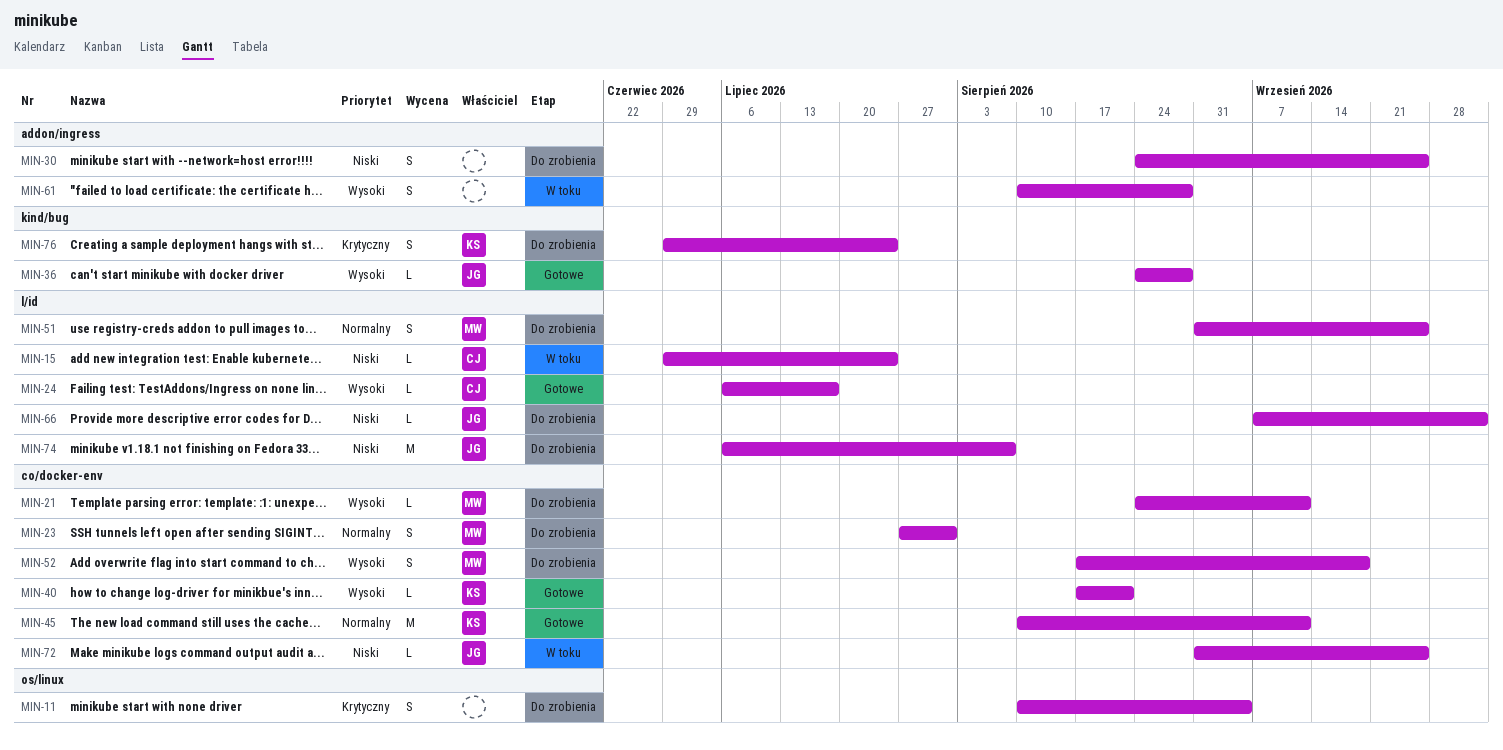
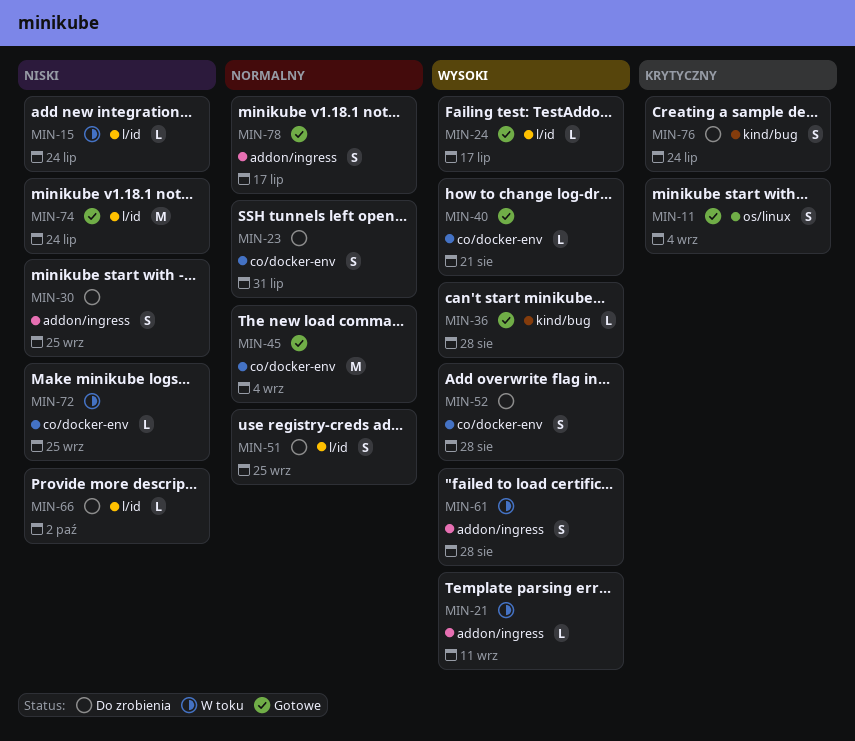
MIN-11, status: Do zrobienia -> Gotowe
MIN-21, status: Do zrobienia -> W toku
MIN-21, label: co/docker-env -> addon/ingress
MIN-45, due: Sep 11 -> Sep 4
MIN-52, due: Sep 18 -> Aug 28
MIN-74, status: Do zrobienia -> Gotowe
MIN-74, due: Aug 7 -> Jul 24
MIN-78: none -> present

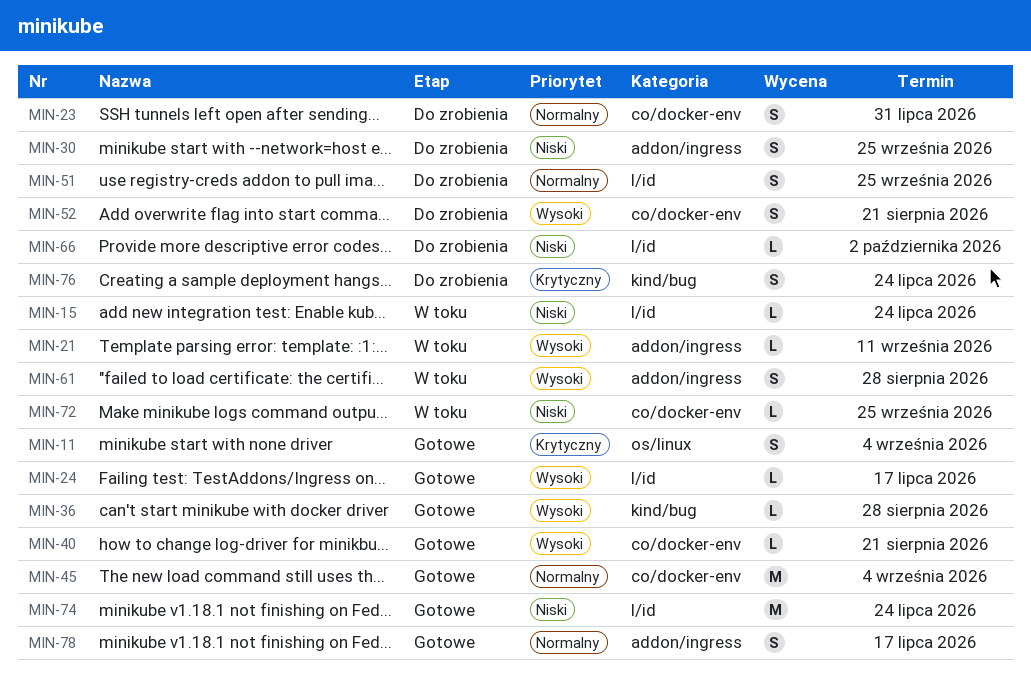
MIN-52, due: Aug 28 -> Aug 21

